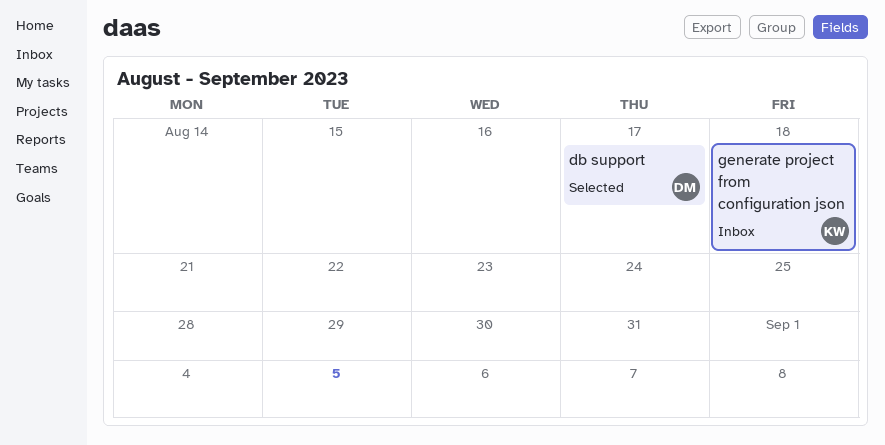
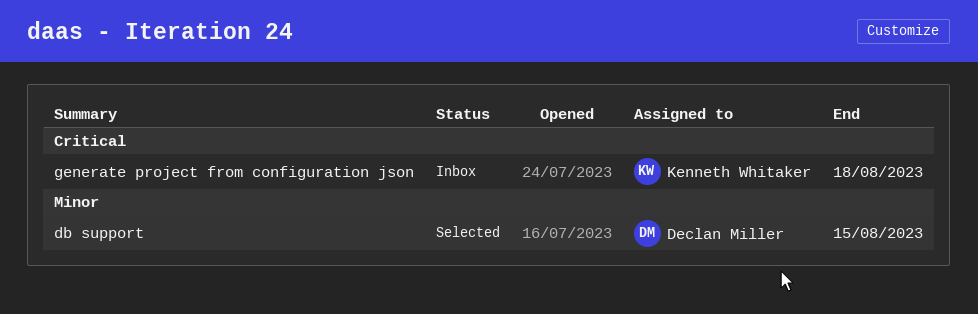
db support, due: Aug 17 -> Aug 15

